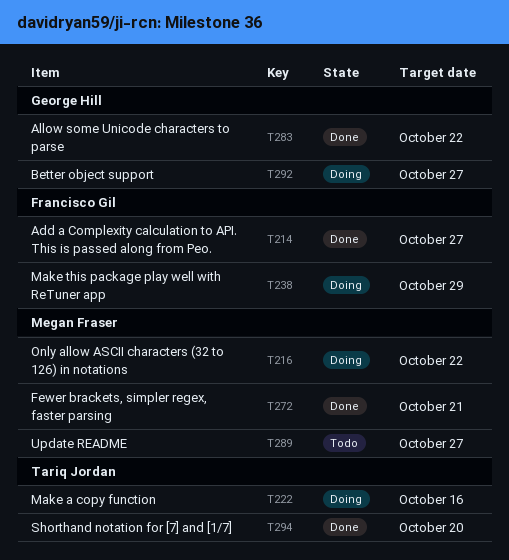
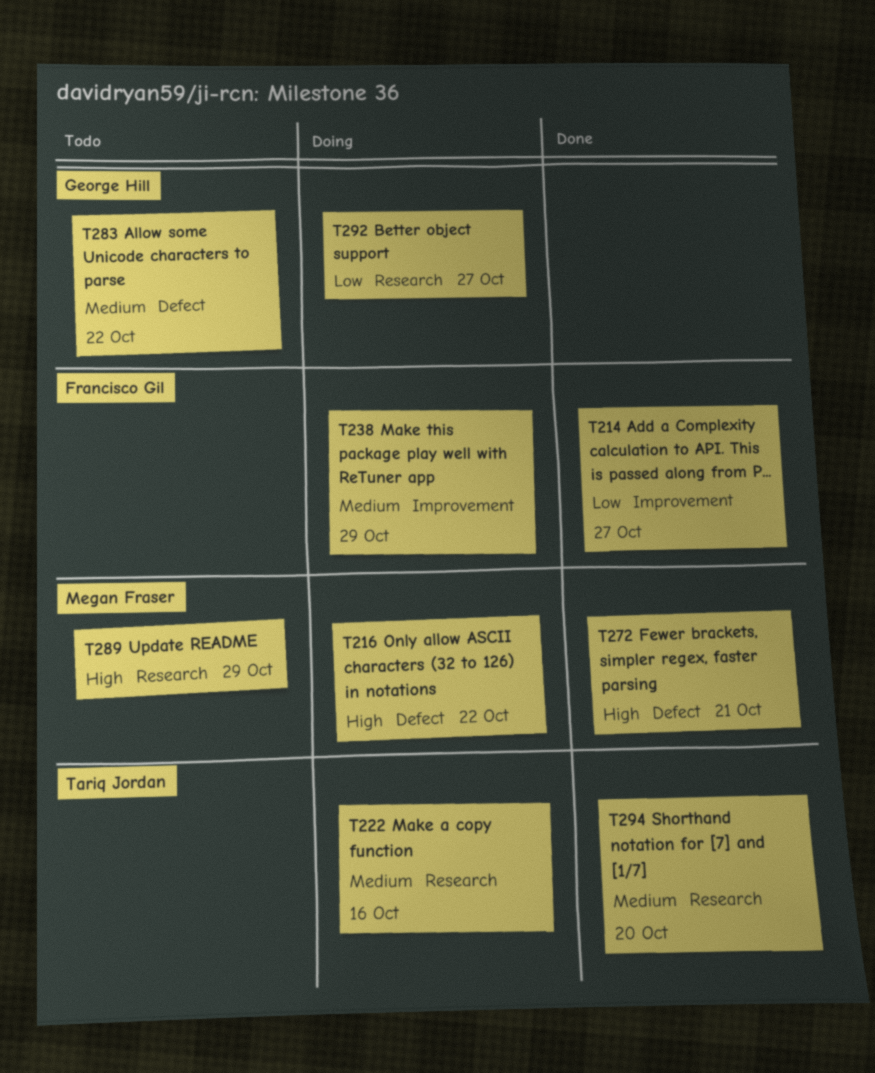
T283, status: Done -> Todo
T289, due: Oct 27 -> Oct 29

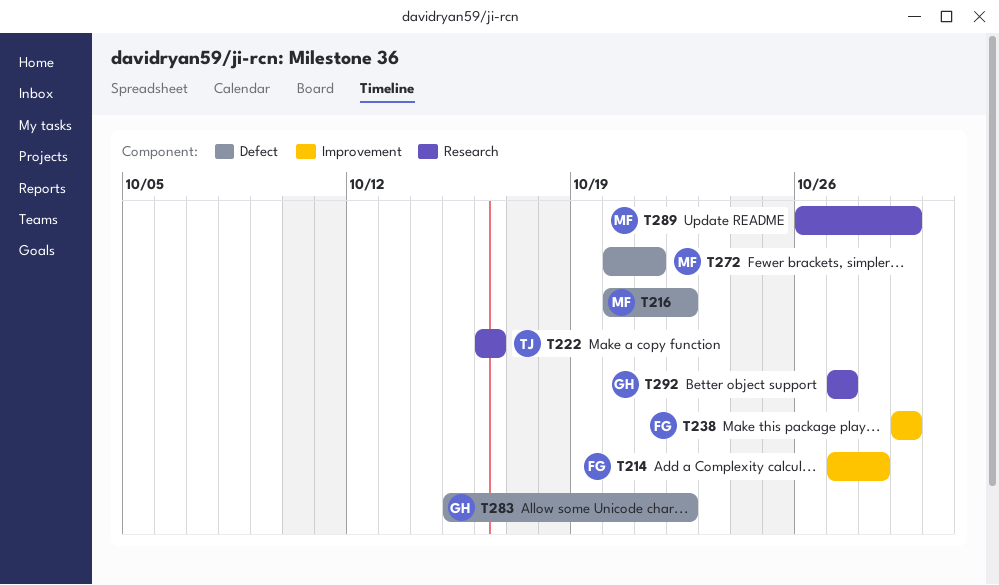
T214, due: Oct 27 -> Oct 28
T294: present -> none

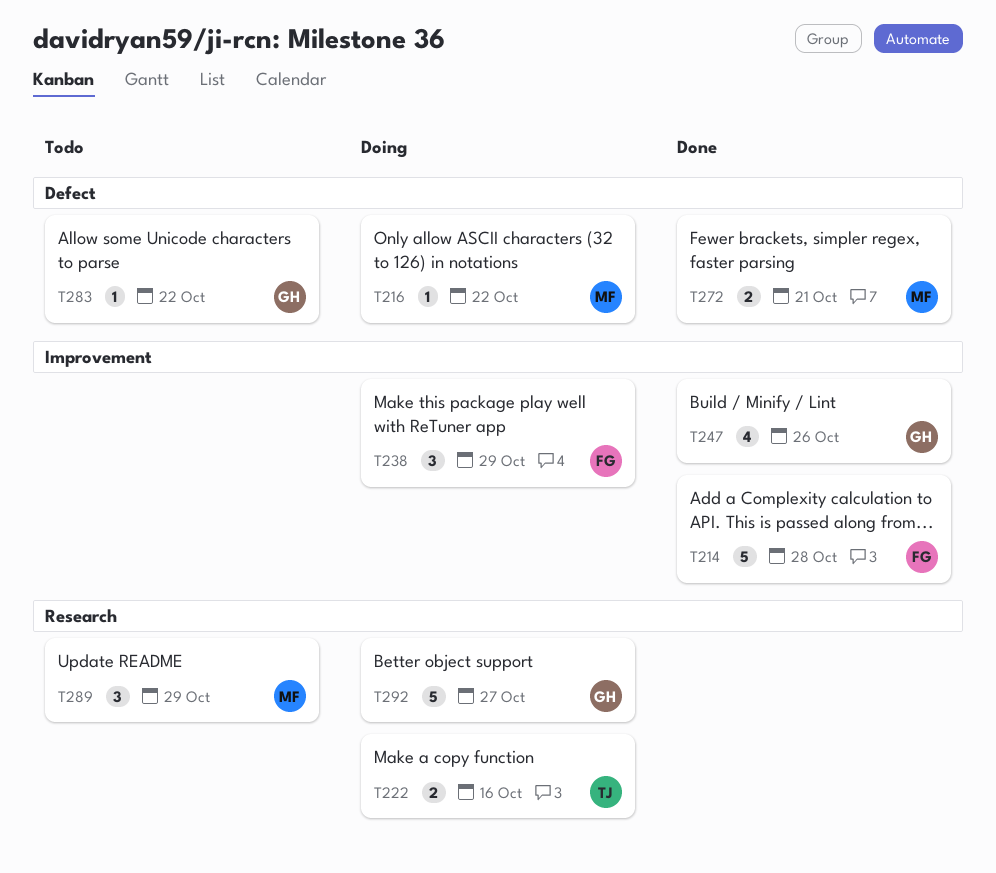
T247: none -> present

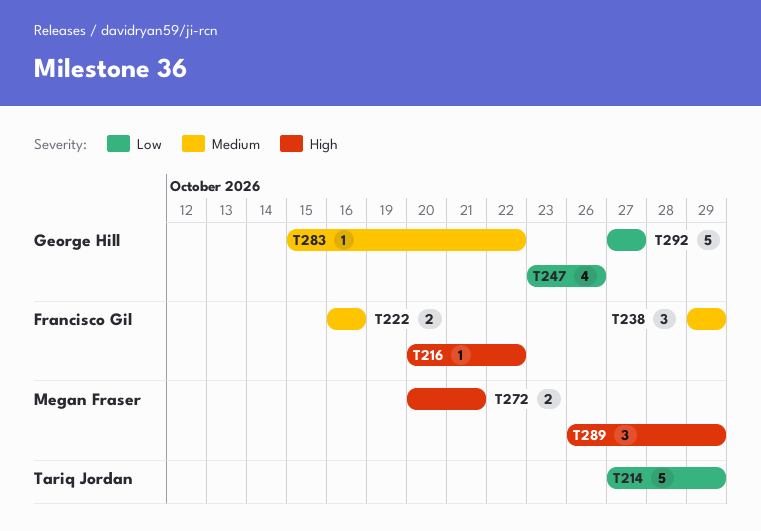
T214, owner: Francisco Gil -> Tariq Jordan
T214, due: Oct 28 -> Oct 29
T216, owner: Megan Fraser -> Francisco Gil
T222, owner: Tariq Jordan -> Francisco Gil

